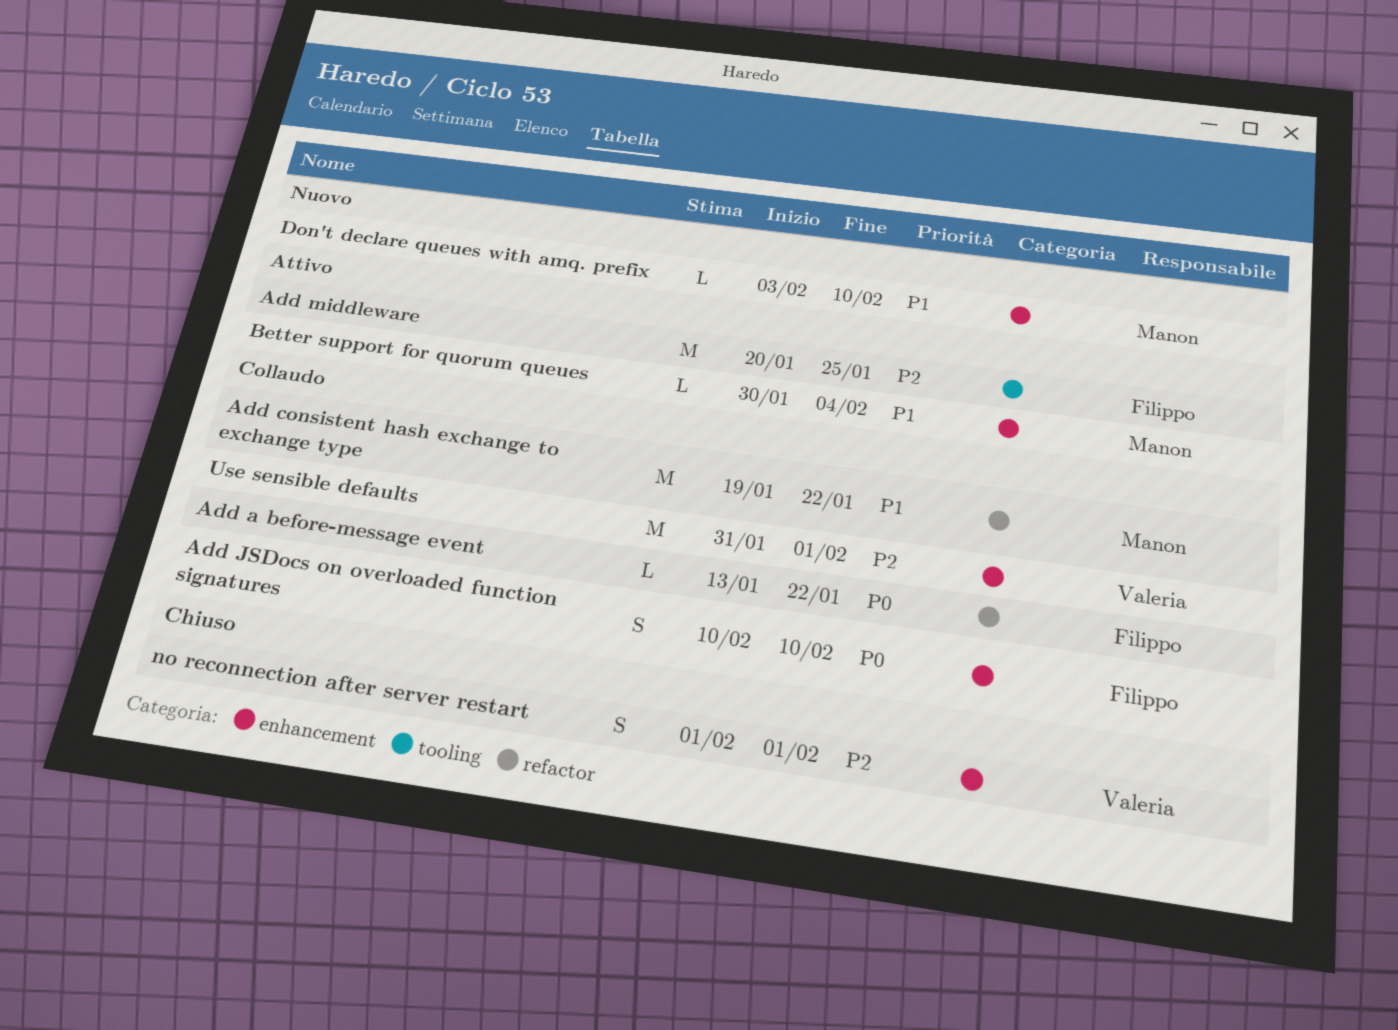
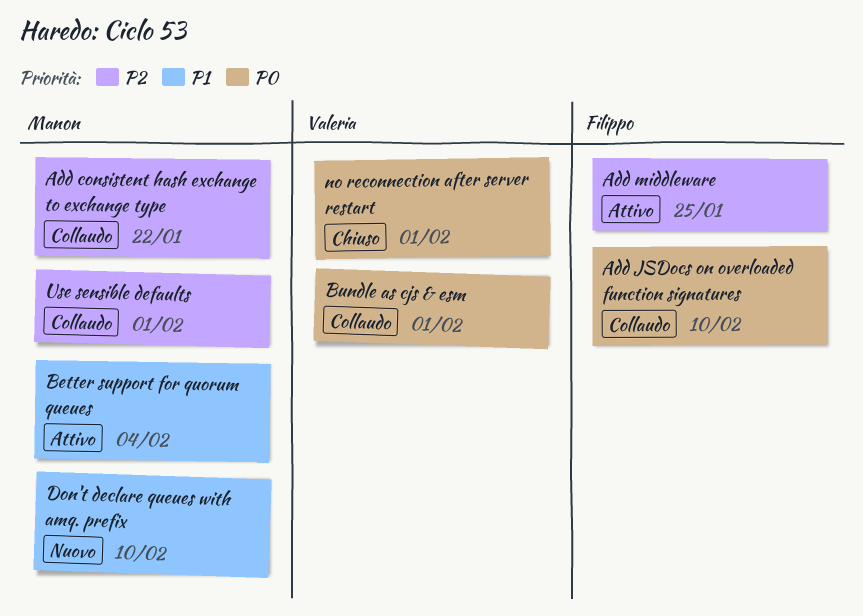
Add a before-message event: present -> none
Add consistent hash exchange to exchange type, priority: P1 -> P2
Bundle as cjs & esm: none -> present
no reconnection after server restart, priority: P2 -> P0
Use sensible defaults, owner: Valeria -> Manon

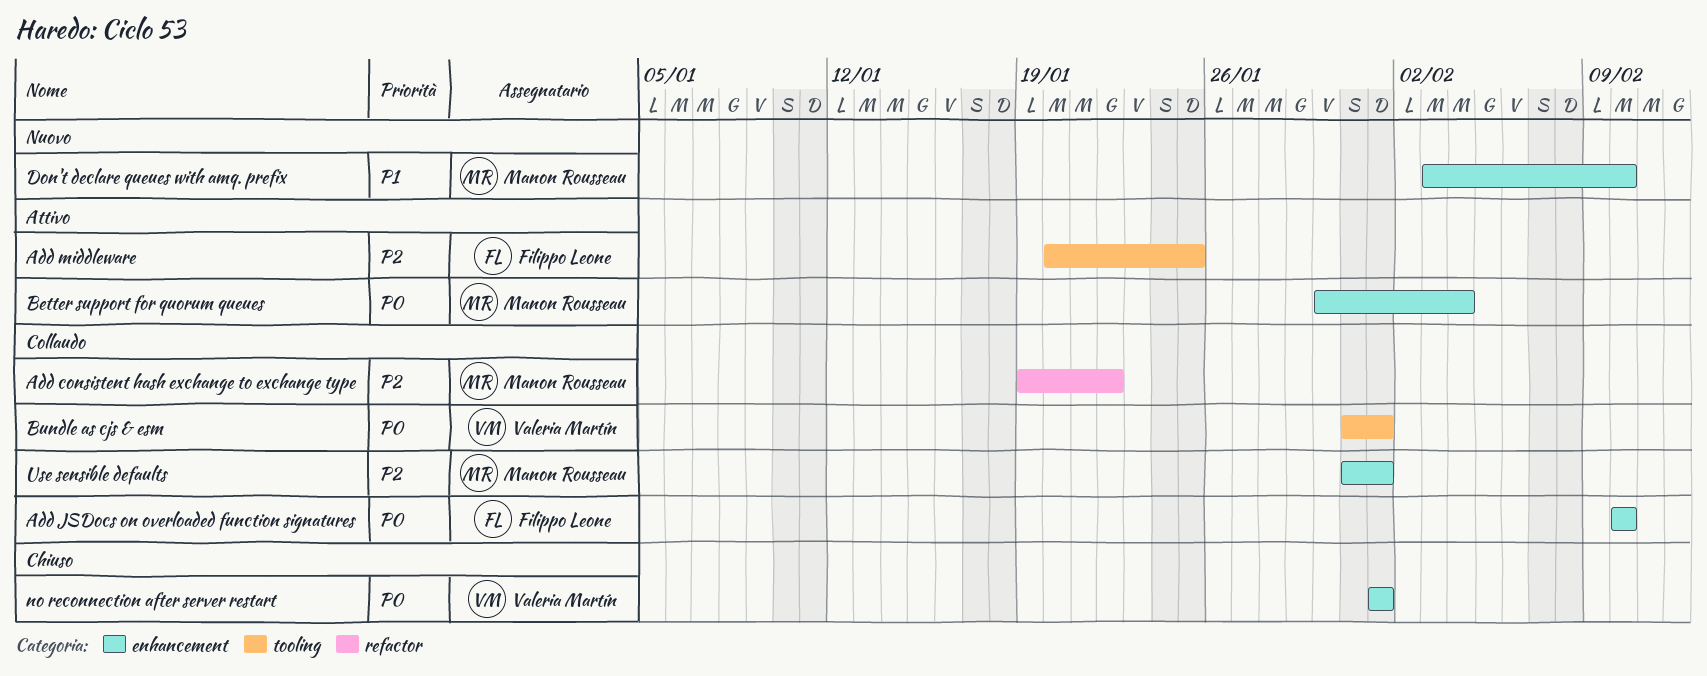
Better support for quorum queues, priority: P1 -> P0

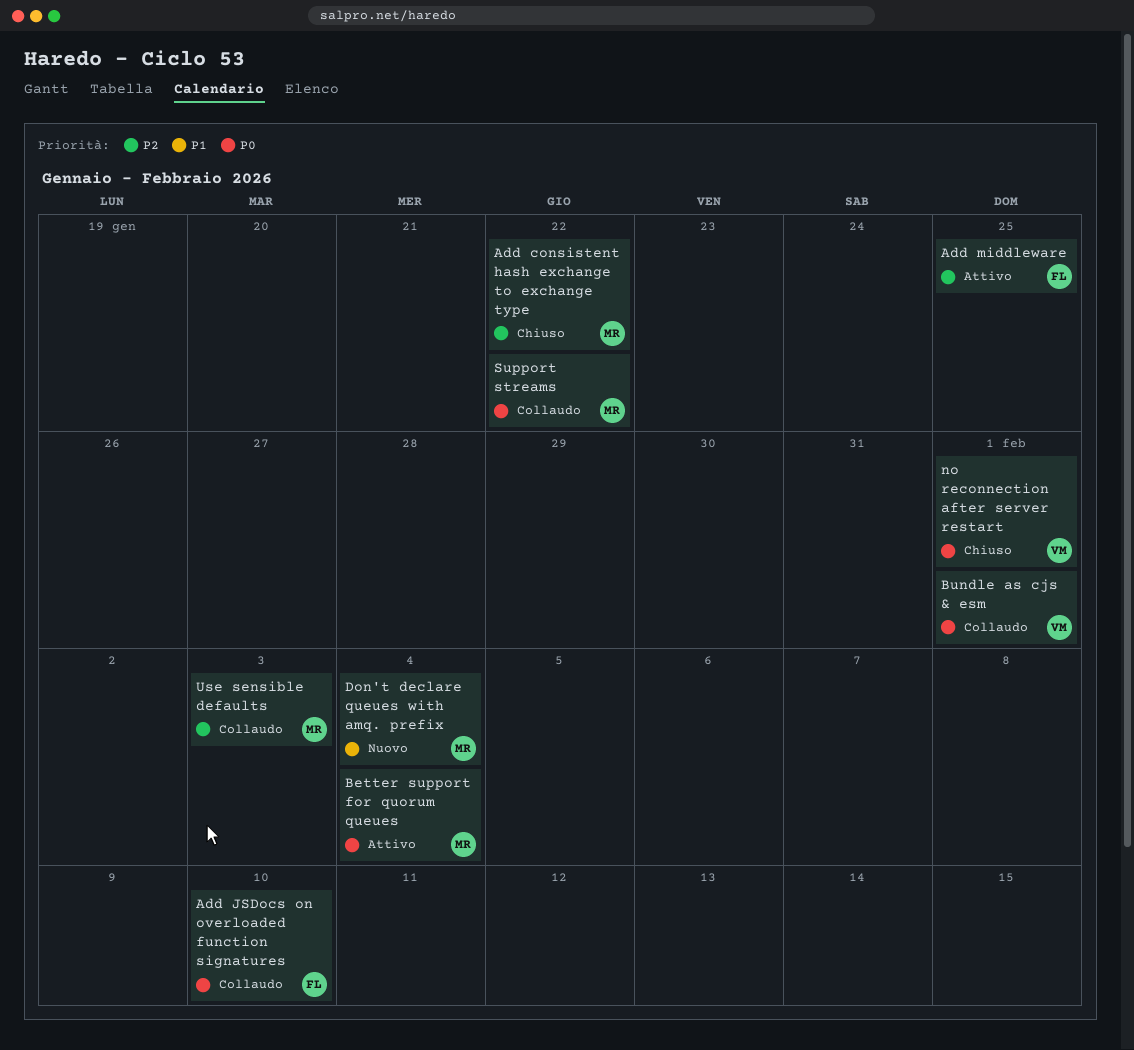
Add consistent hash exchange to exchange type, status: Collaudo -> Chiuso
Don't declare queues with amq. prefix, due: Feb 10 -> Feb 4
Support streams: none -> present
Use sensible defaults, due: Feb 1 -> Feb 3

